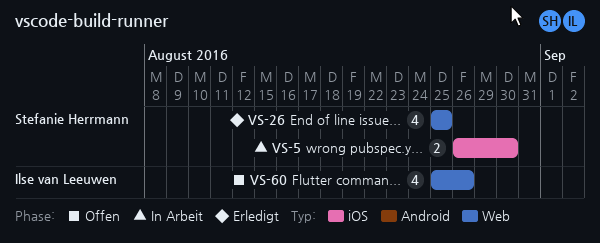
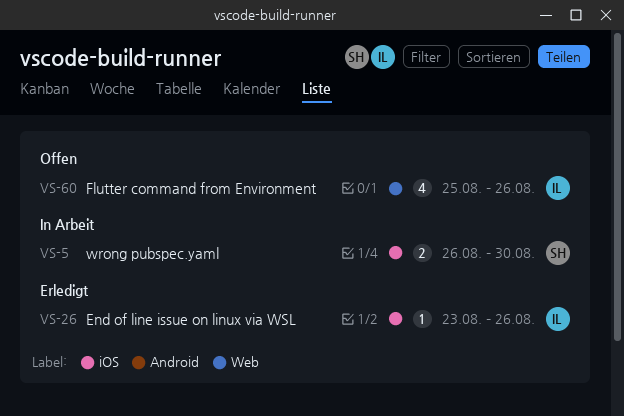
VS-26, owner: Stefanie Herrmann -> Ilse van Leeuwen
VS-26, label: Web -> iOS
VS-26, estimate: 4 -> 1
VS-26, start: Aug 25 -> Aug 23
VS-26, due: Aug 25 -> Aug 26

